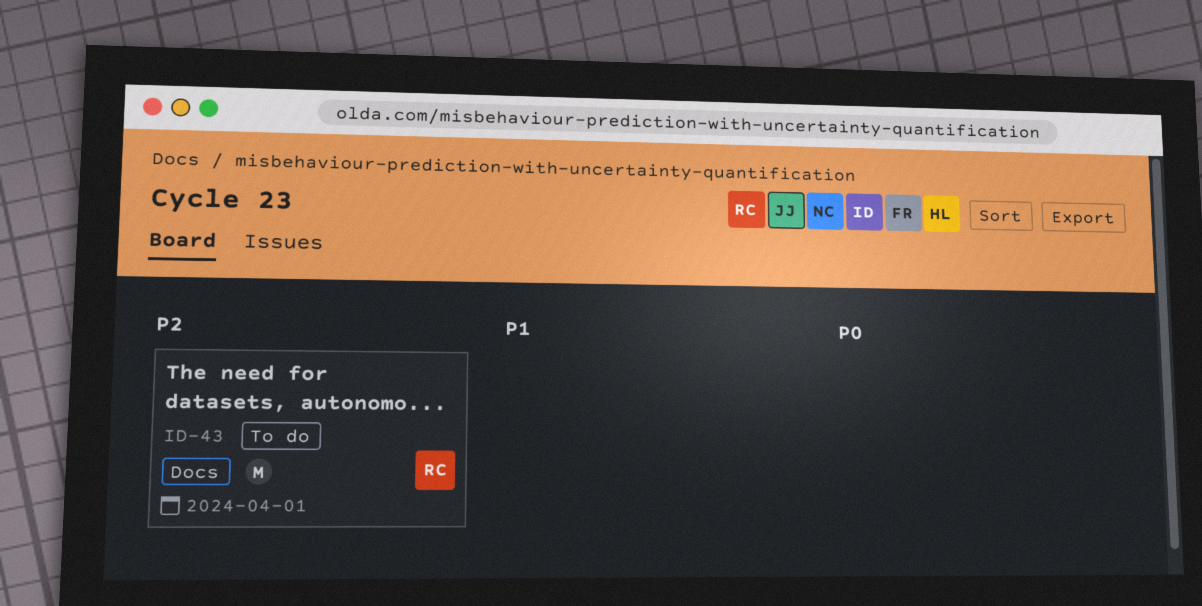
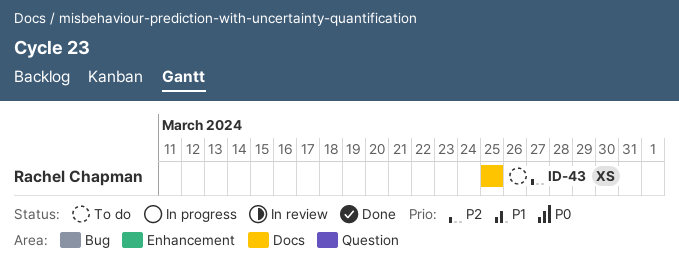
ID-43, estimate: M -> XS
ID-43, due: Apr 1 -> Mar 25

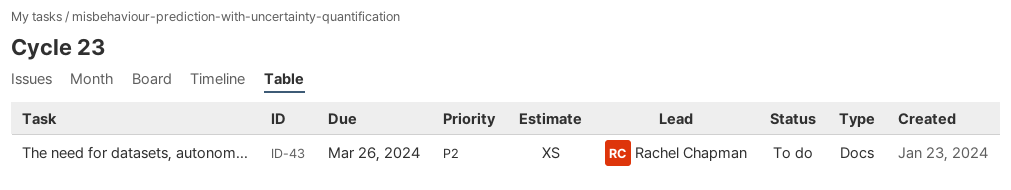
ID-43, due: Mar 25 -> Mar 26

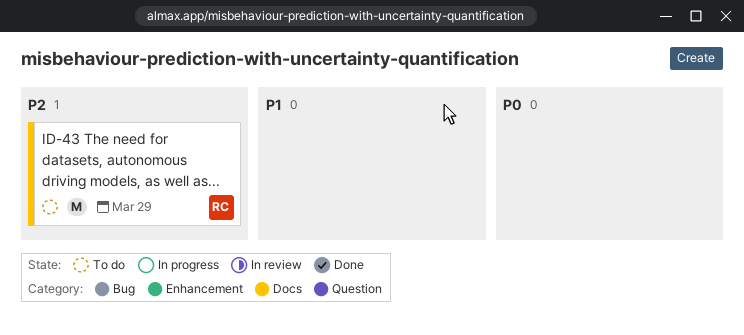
ID-43, estimate: XS -> M
ID-43, due: Mar 26 -> Mar 29

